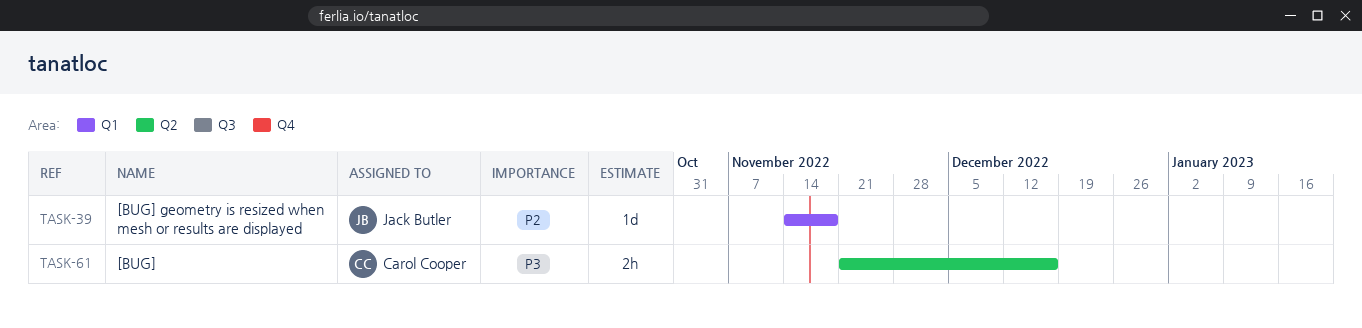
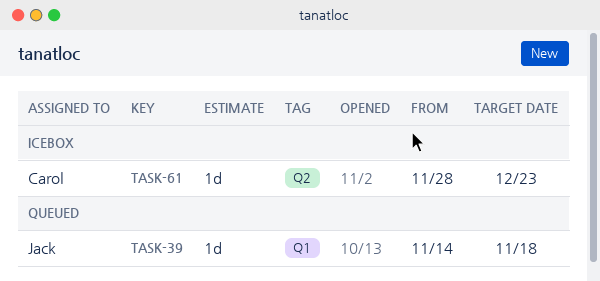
TASK-61, estimate: 2h -> 1d
TASK-61, start: Nov 21 -> Nov 28
TASK-61, due: Dec 16 -> Dec 23

